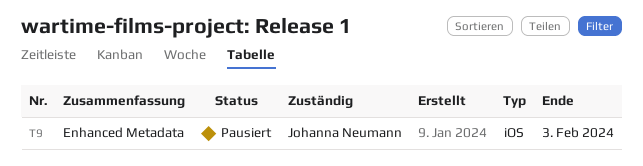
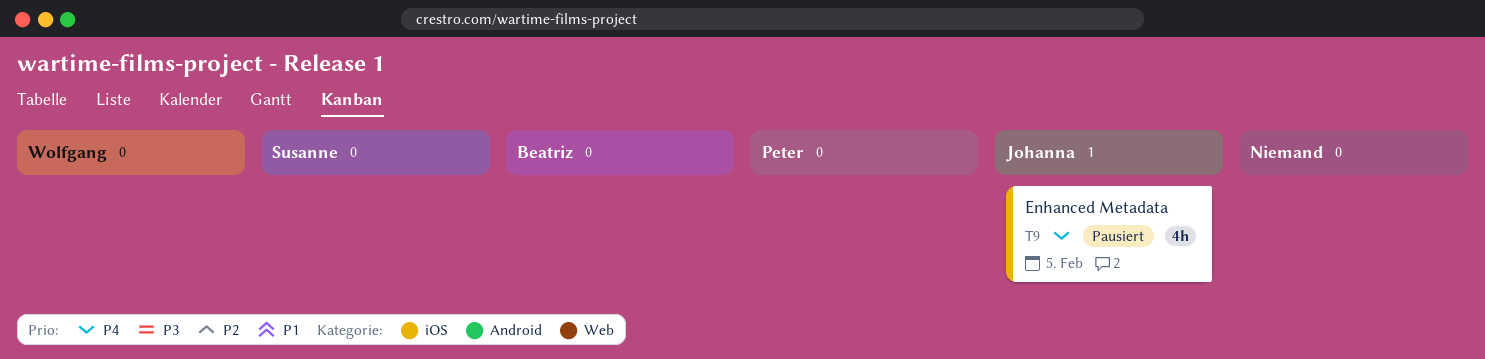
T9, due: Feb 3 -> Feb 5

